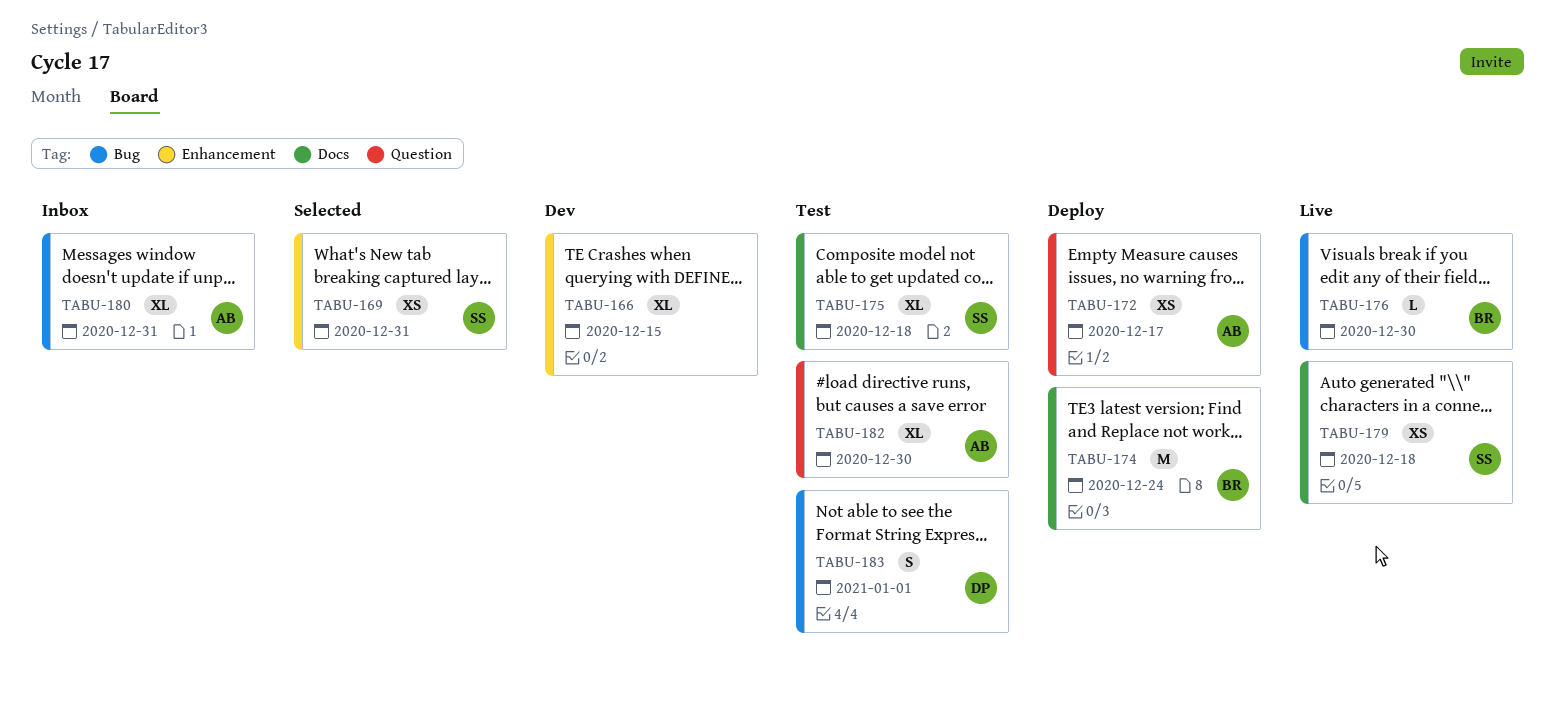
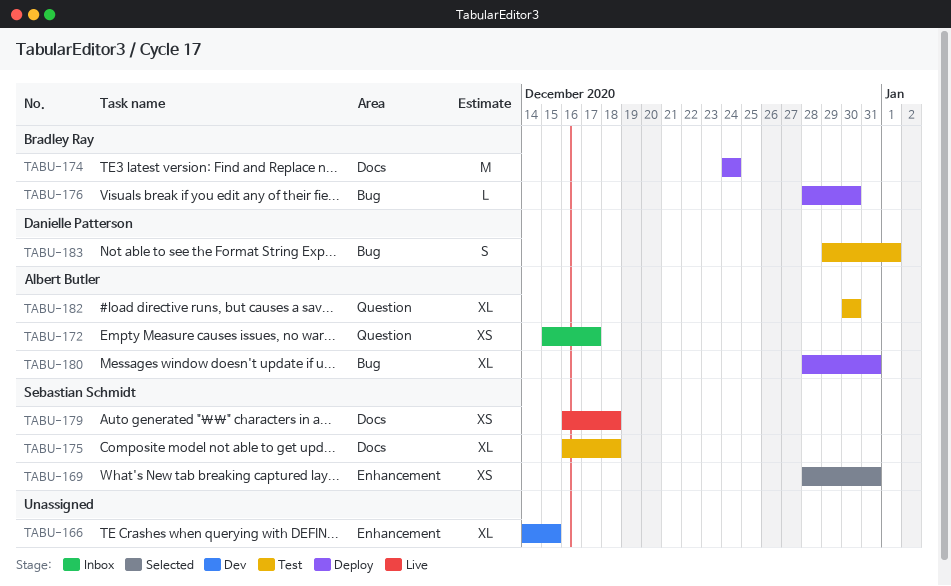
TABU-172, status: Deploy -> Inbox
TABU-176, status: Live -> Deploy
TABU-180, status: Inbox -> Deploy

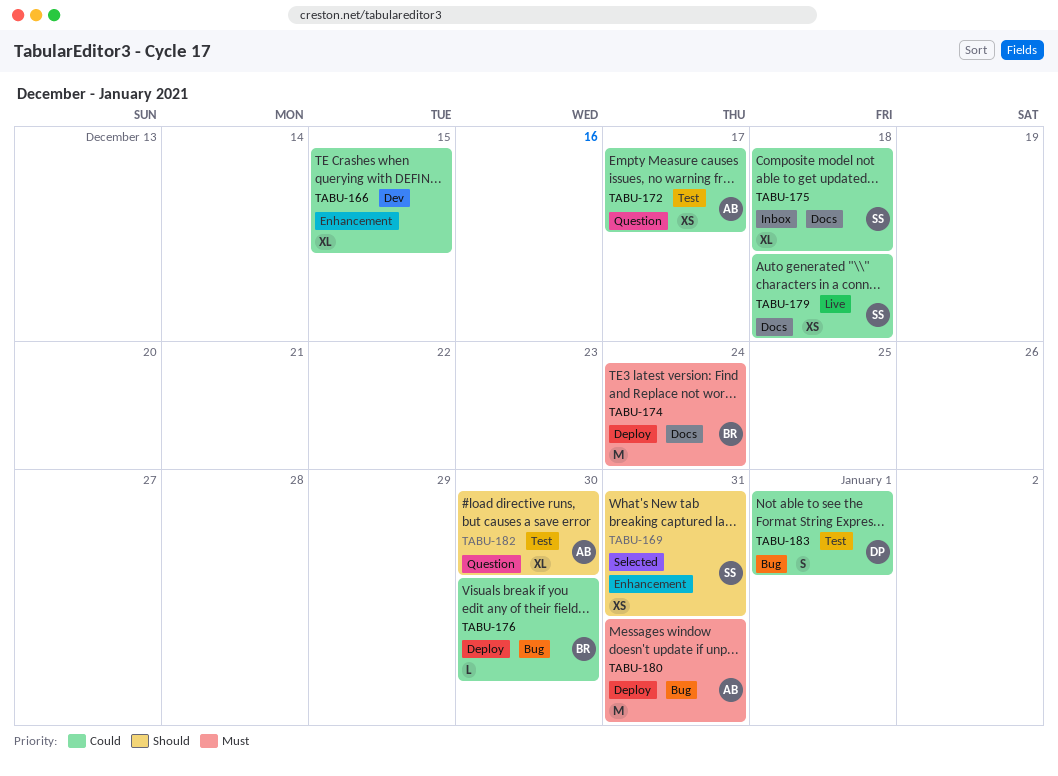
TABU-172, status: Inbox -> Test
TABU-175, status: Test -> Inbox
TABU-180, estimate: XL -> M

